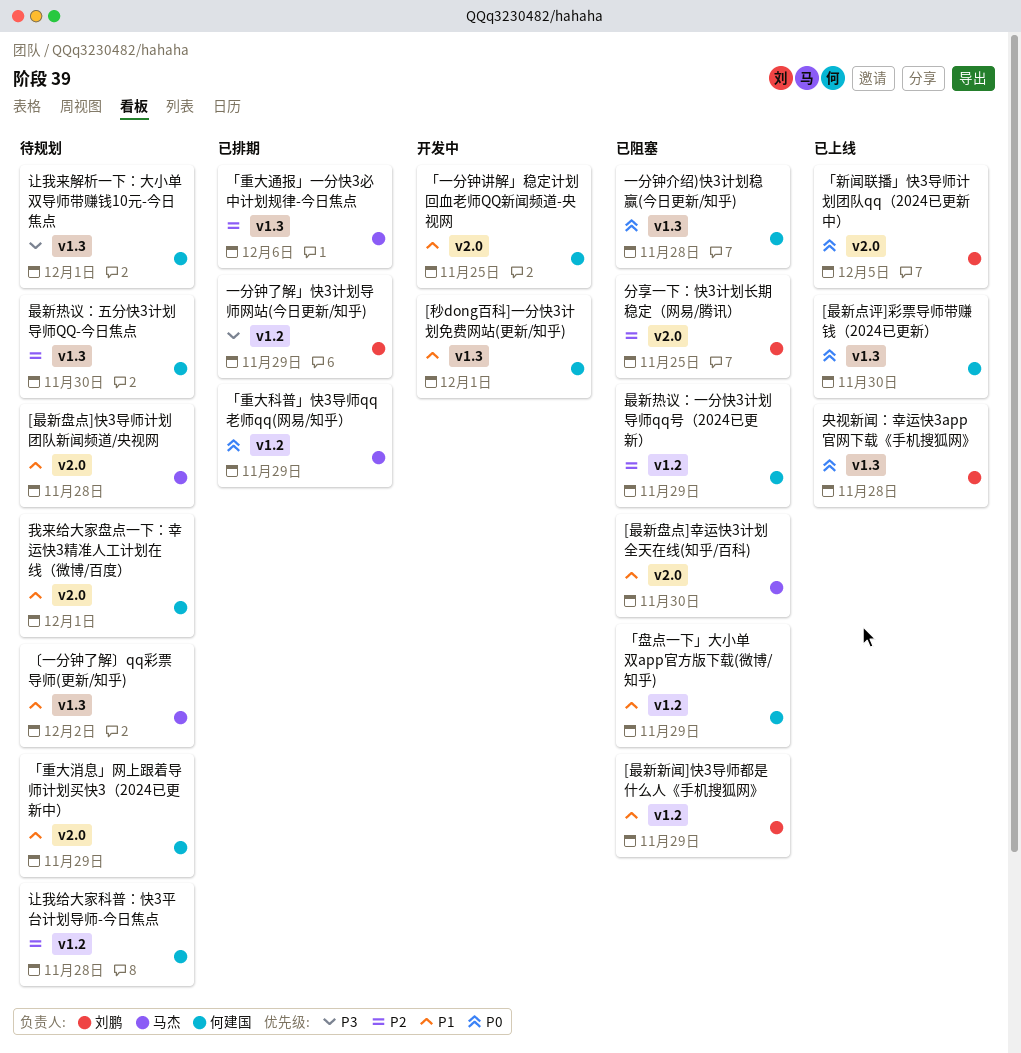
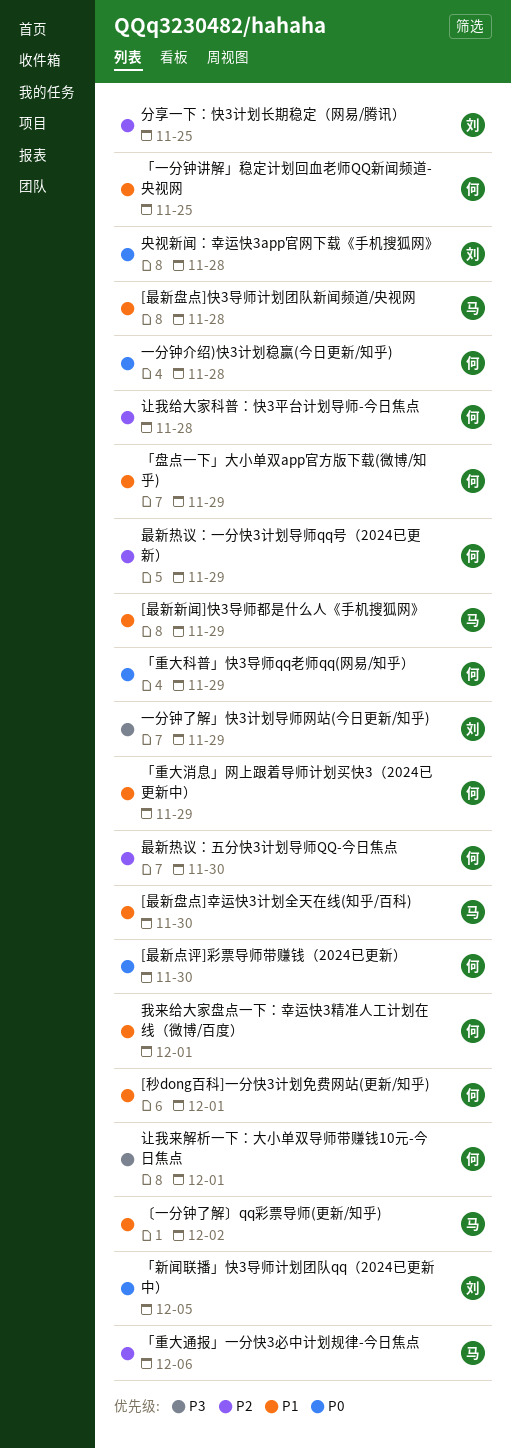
[最新新闻]快3导师都是什么人《手机搜狐网》, owner: 刘鹏 -> 马杰
「重大科普」快3导师qq老师qq(网易/知乎）, owner: 马杰 -> 何建国

